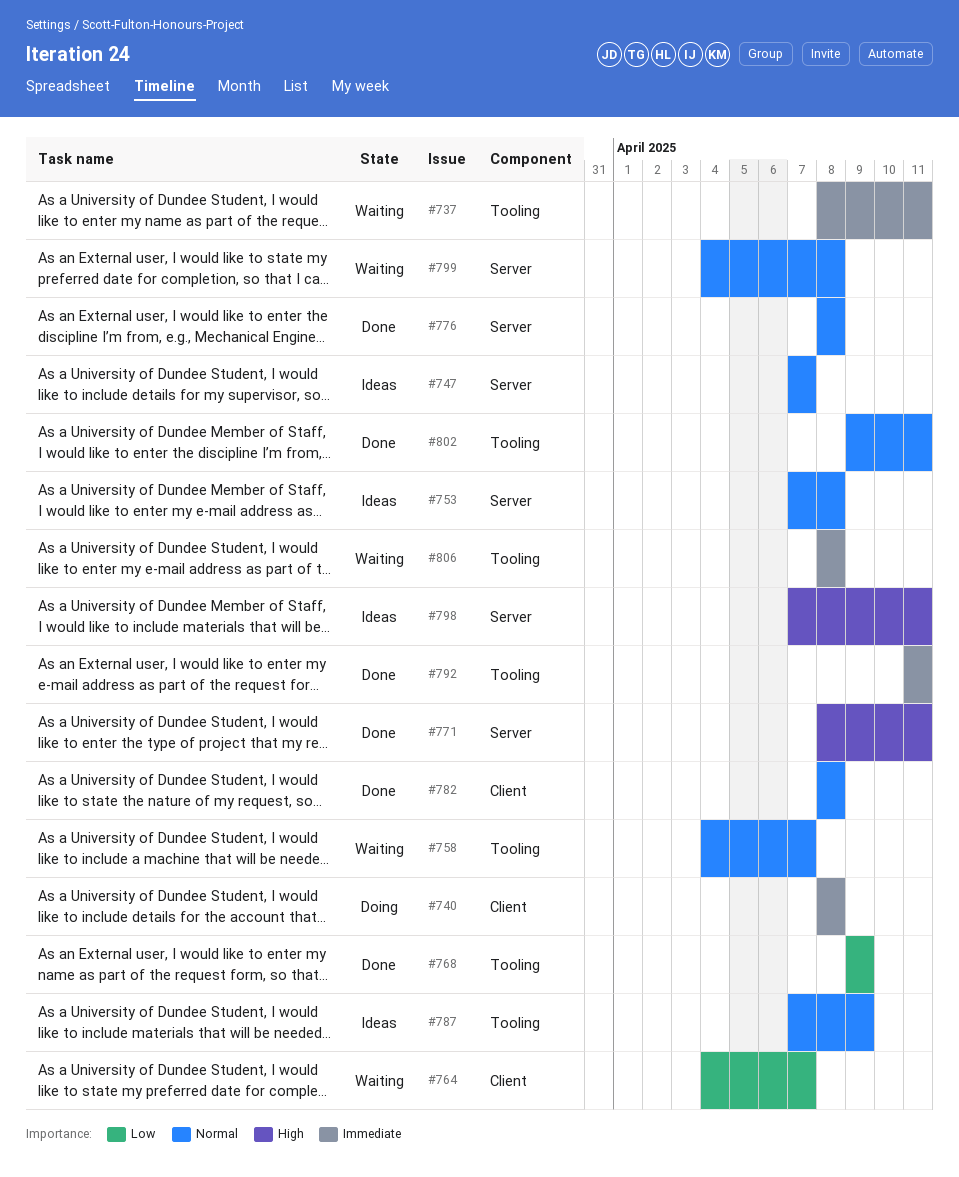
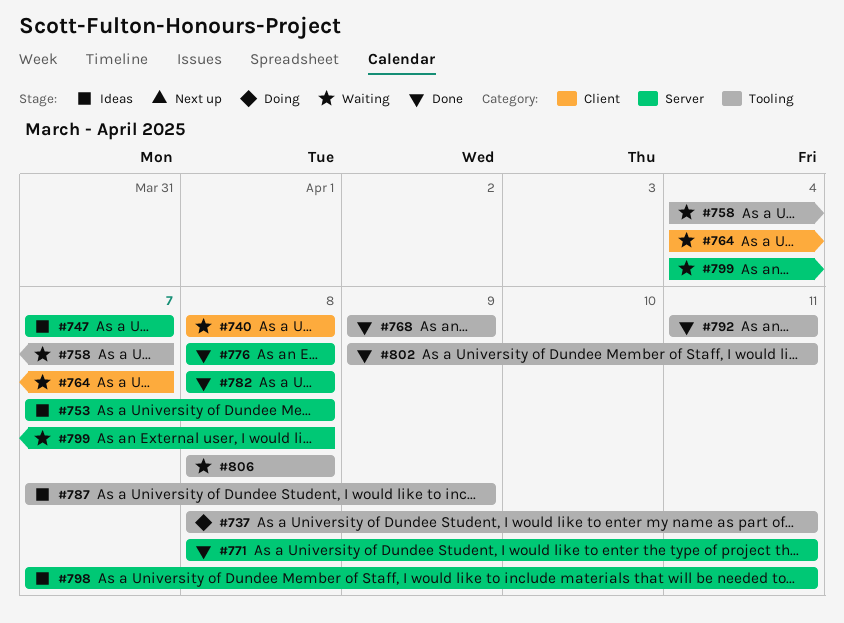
#737, status: Waiting -> Doing
#740, status: Doing -> Waiting
#782, label: Client -> Server

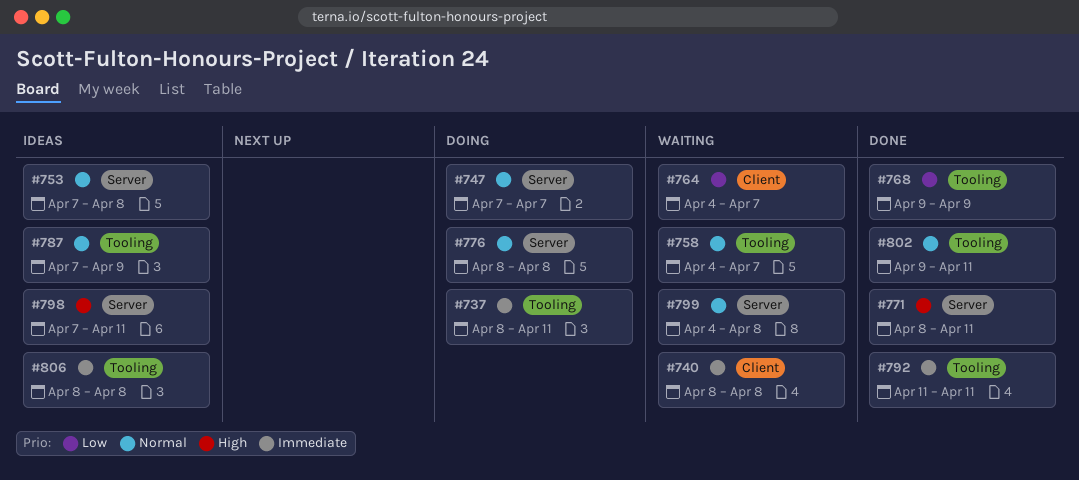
#747, status: Ideas -> Doing
#776, status: Done -> Doing
#782: present -> none
#806, status: Waiting -> Ideas

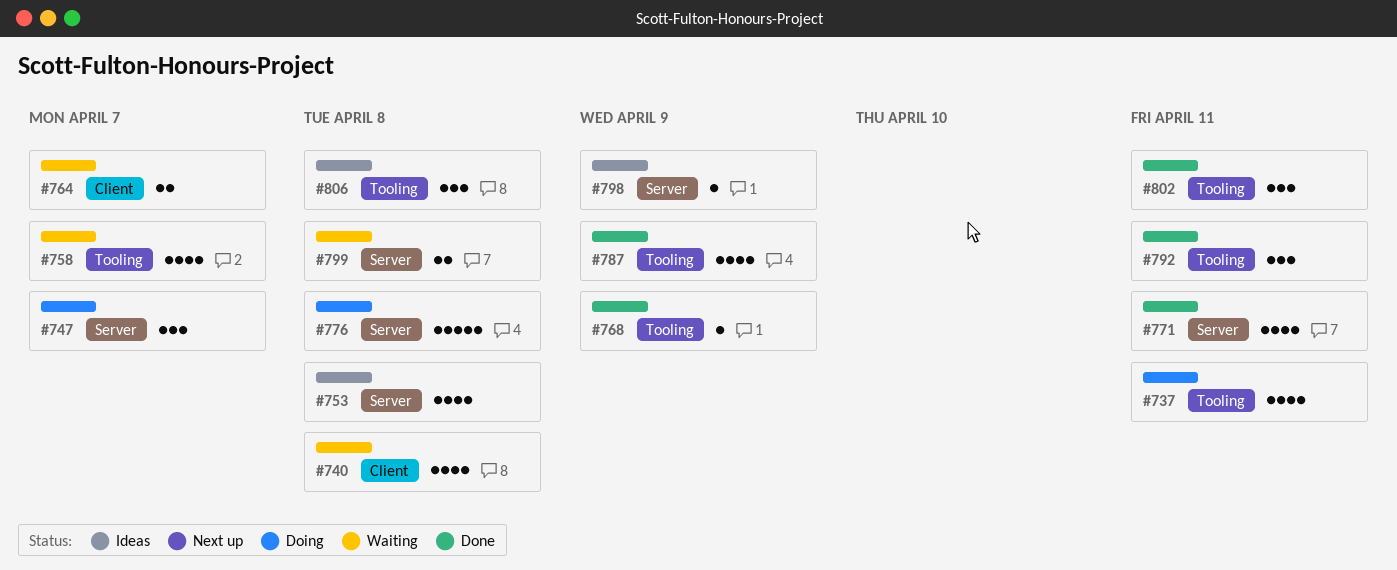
#787, status: Ideas -> Done
#798, due: Apr 11 -> Apr 9

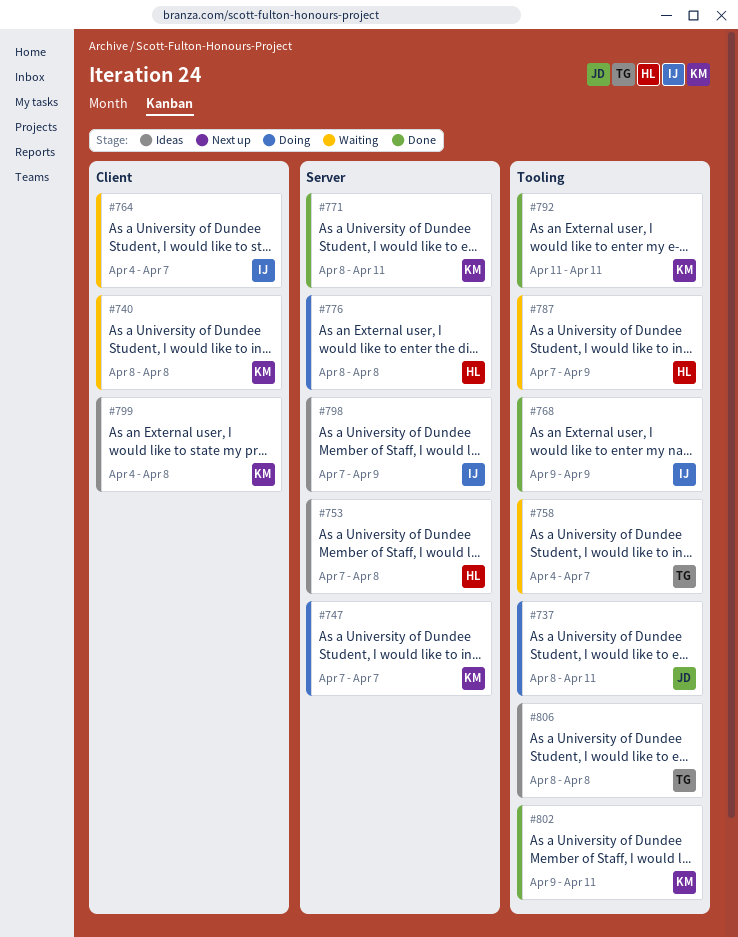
#787, status: Done -> Waiting
#799, status: Waiting -> Ideas
#799, label: Server -> Client

